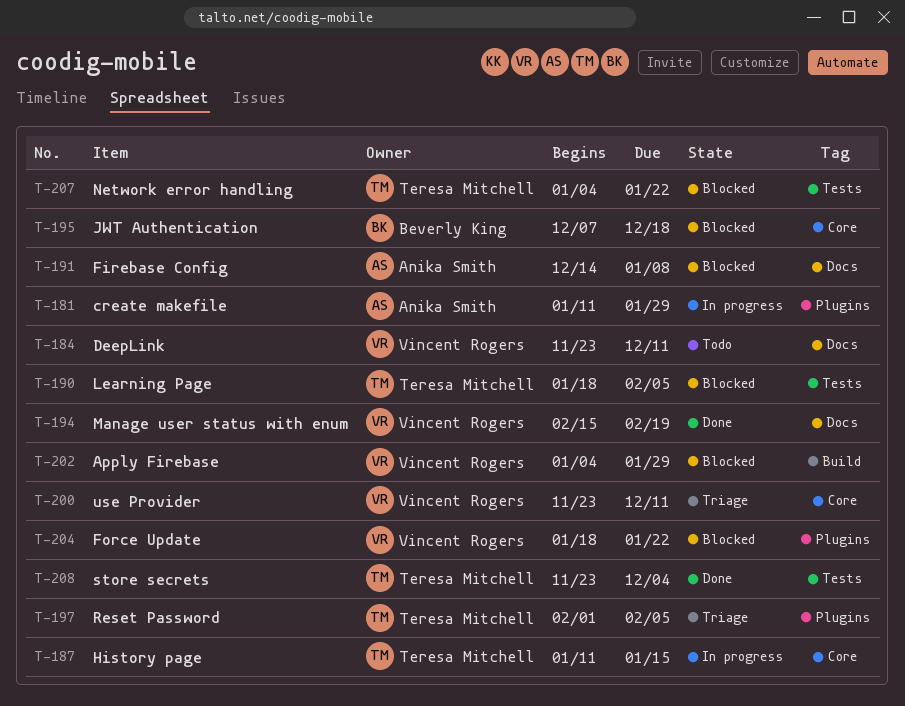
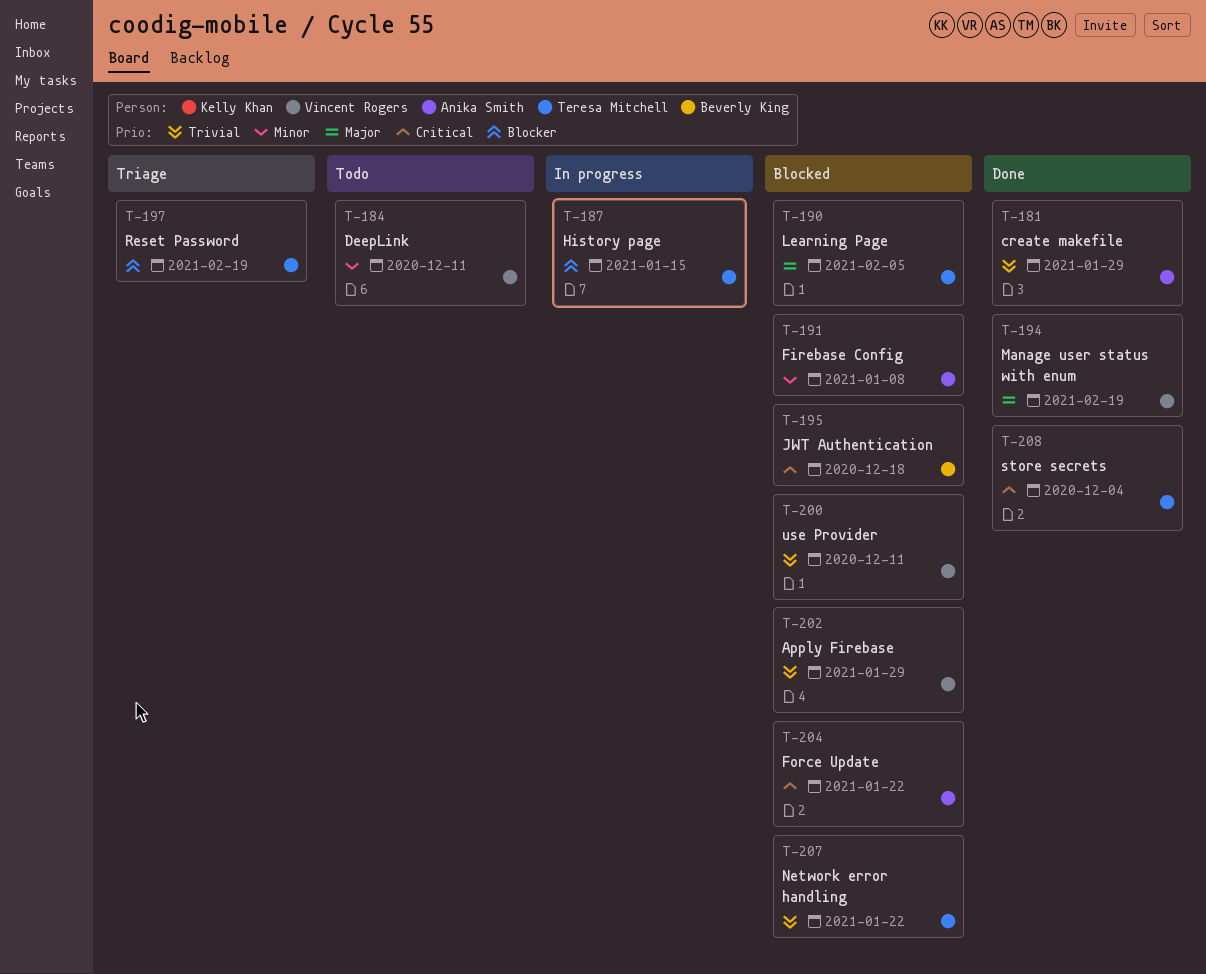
T-181, status: In progress -> Done
T-197, due: Feb 5 -> Feb 19
T-200, status: Triage -> Blocked
T-204, owner: Vincent Rogers -> Anika Smith

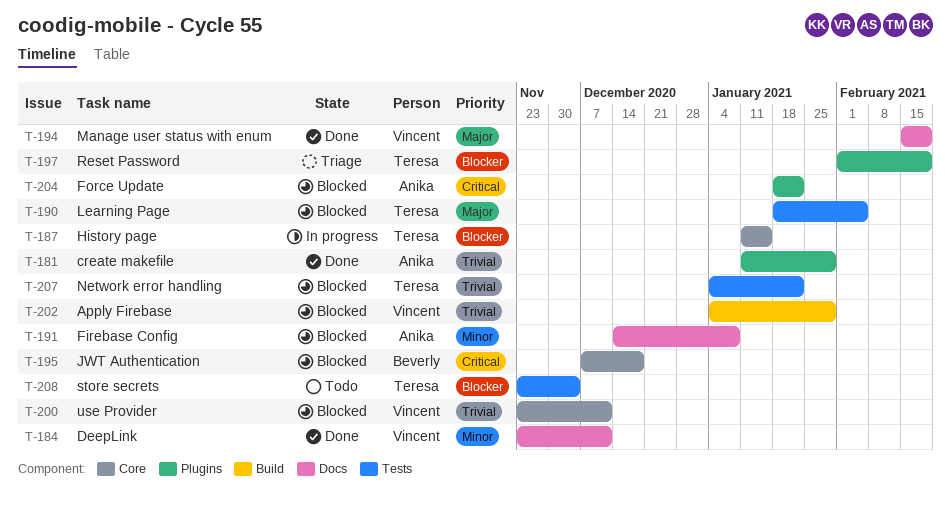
T-184, status: Todo -> Done
T-208, status: Done -> Todo
T-208, priority: Critical -> Blocker

